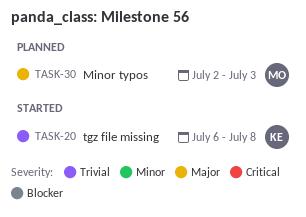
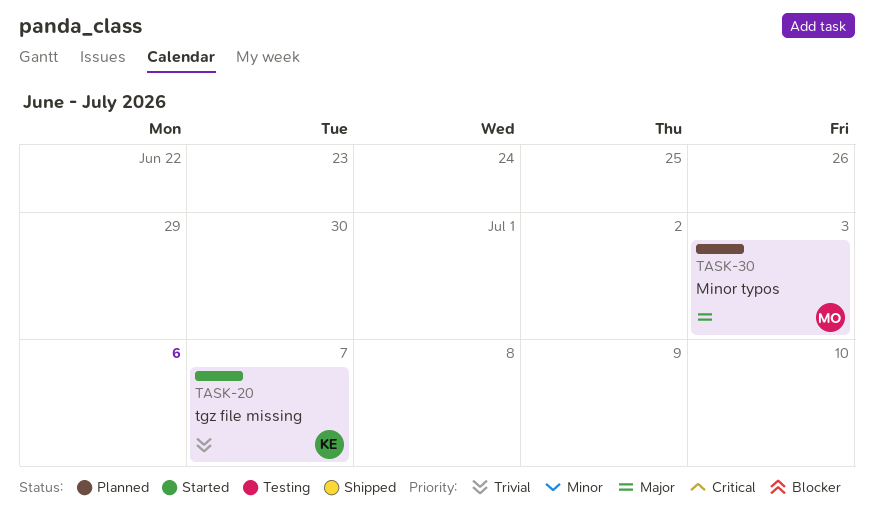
TASK-20, due: Jul 8 -> Jul 7

